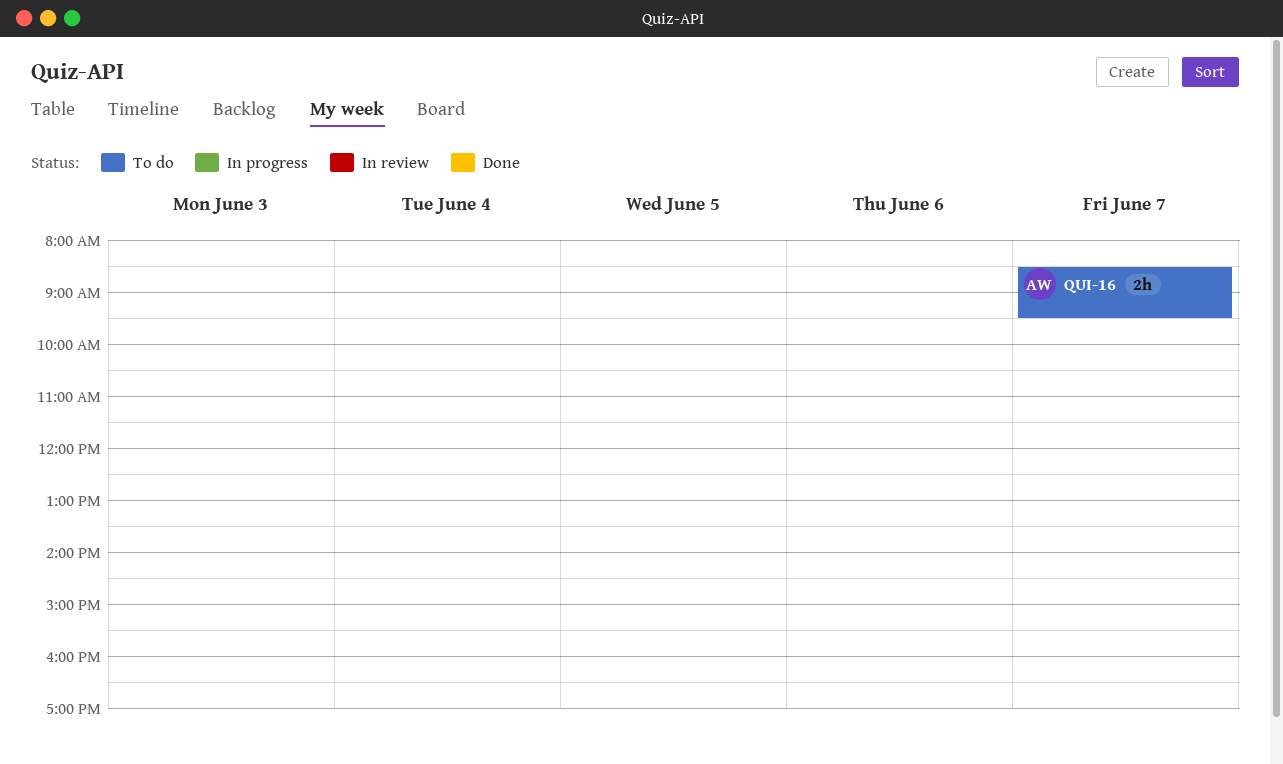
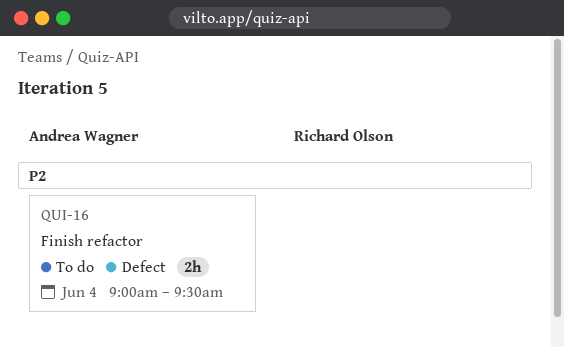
QUI-16, day: Jun 7 -> Jun 4
QUI-16, begins: 08:30 -> 09:00

